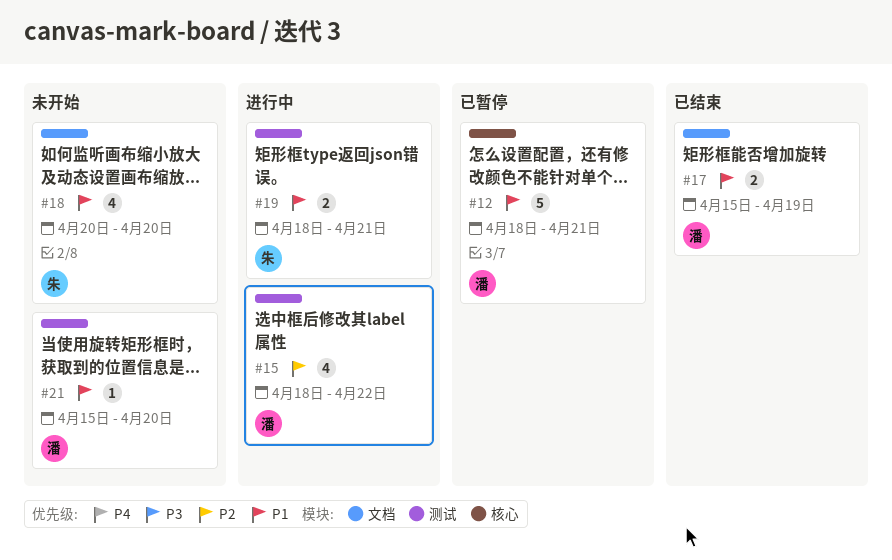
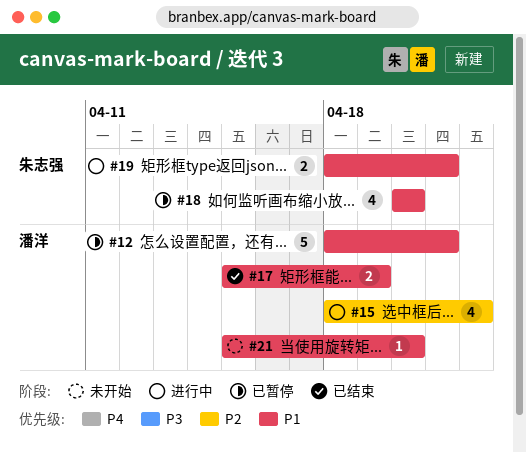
#18, status: 未开始 -> 已暂停

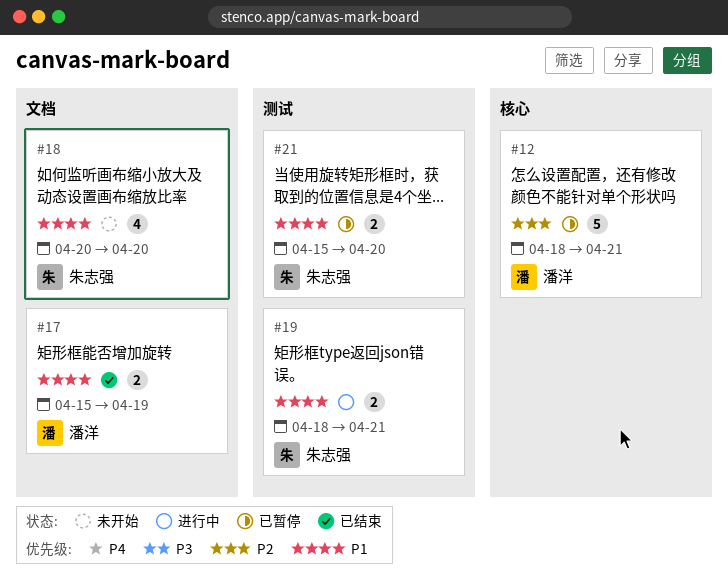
#12, priority: P1 -> P2
#15: present -> none
#18, status: 已暂停 -> 未开始
#21, status: 未开始 -> 已暂停
#21, owner: 潘洋 -> 朱志强
#21, estimate: 1 -> 2

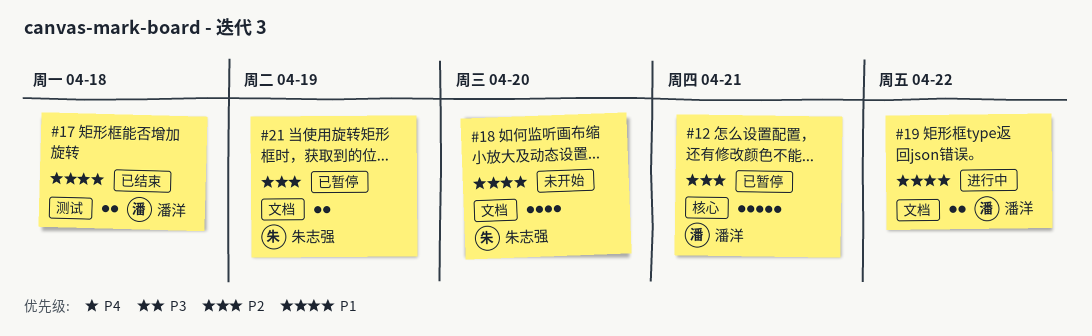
#17, label: 文档 -> 测试
#17, due: Apr 19 -> Apr 18
#19, owner: 朱志强 -> 潘洋
#19, label: 测试 -> 文档
#19, due: Apr 21 -> Apr 22
#21, priority: P1 -> P2
#21, label: 测试 -> 文档
#21, due: Apr 20 -> Apr 19

